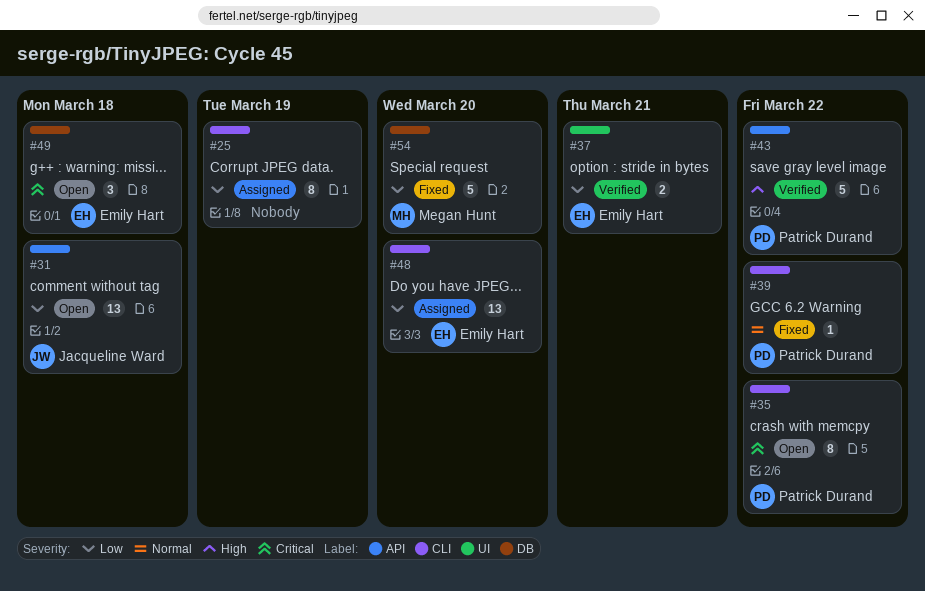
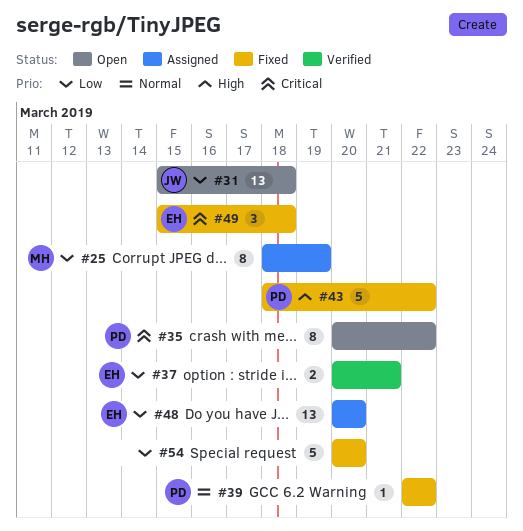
#25, owner: none -> Megan Hunt
#43, status: Verified -> Fixed
#49, status: Open -> Fixed
#54, owner: Megan Hunt -> none

